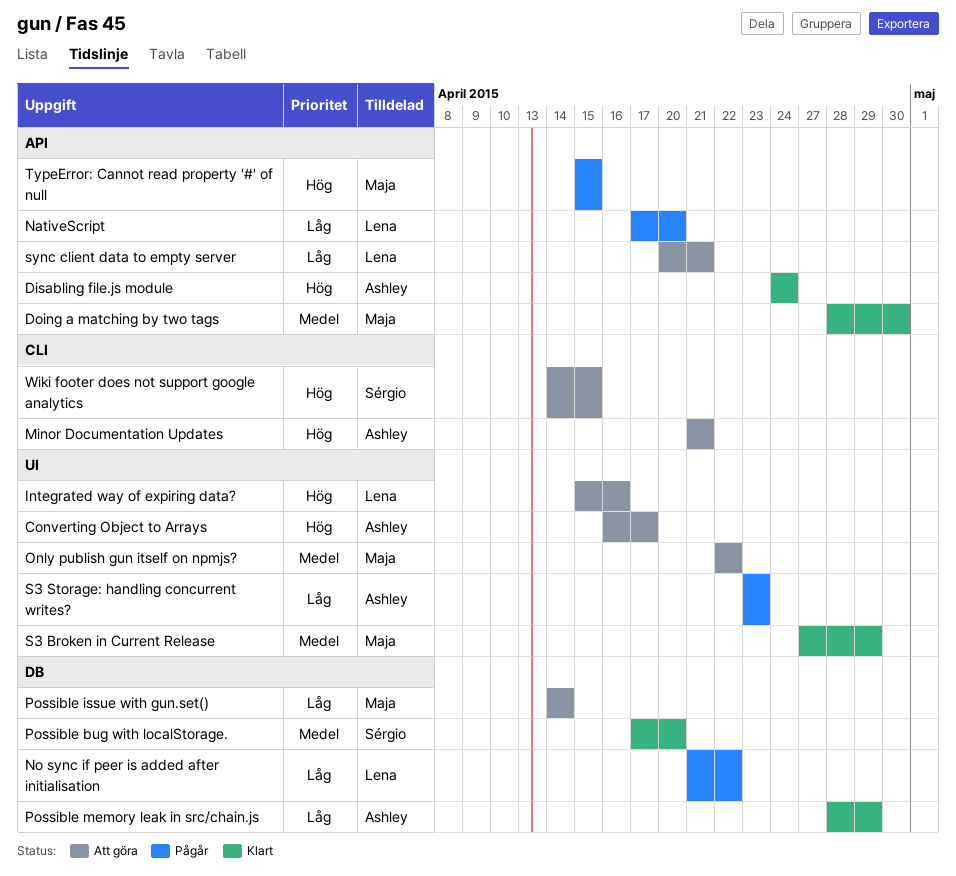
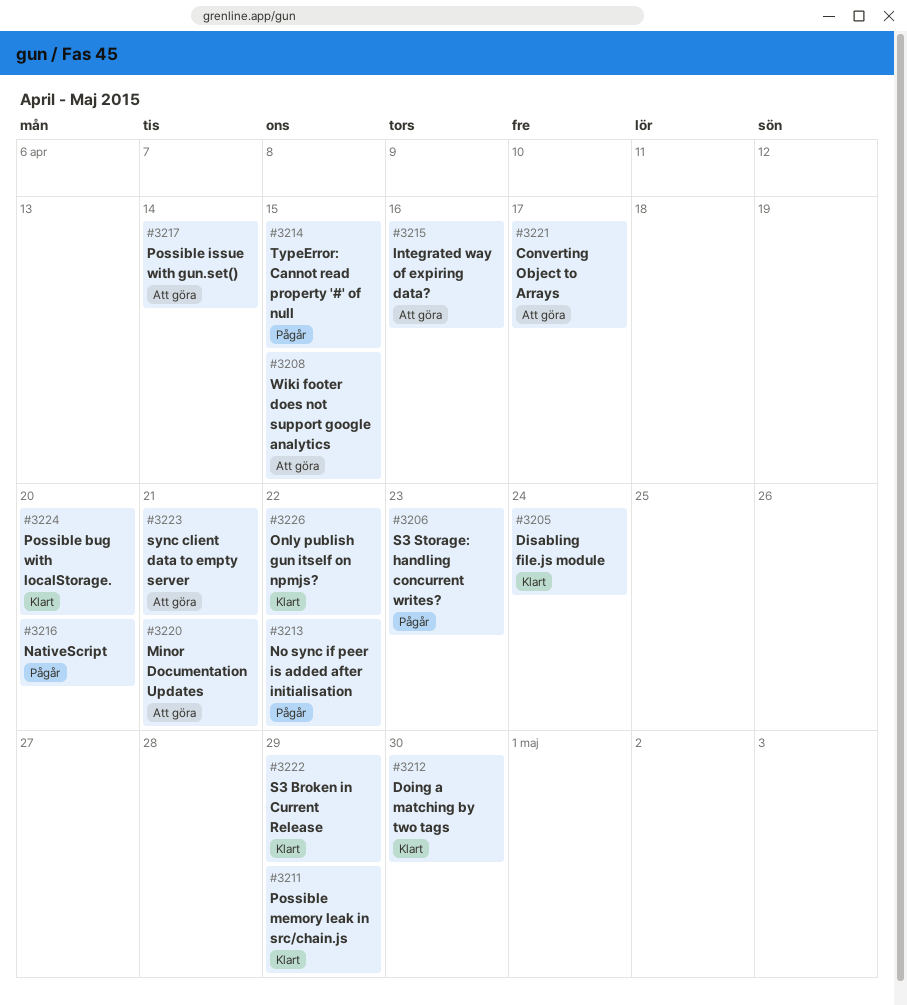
Only publish gun itself on npmjs?, status: Att göra -> Klart

